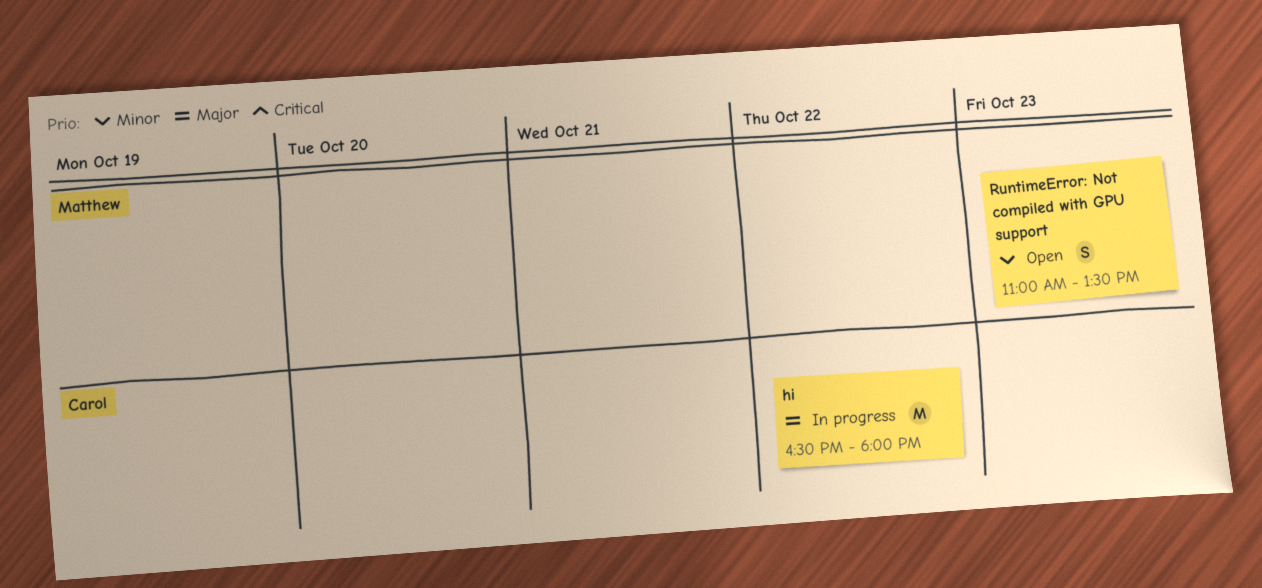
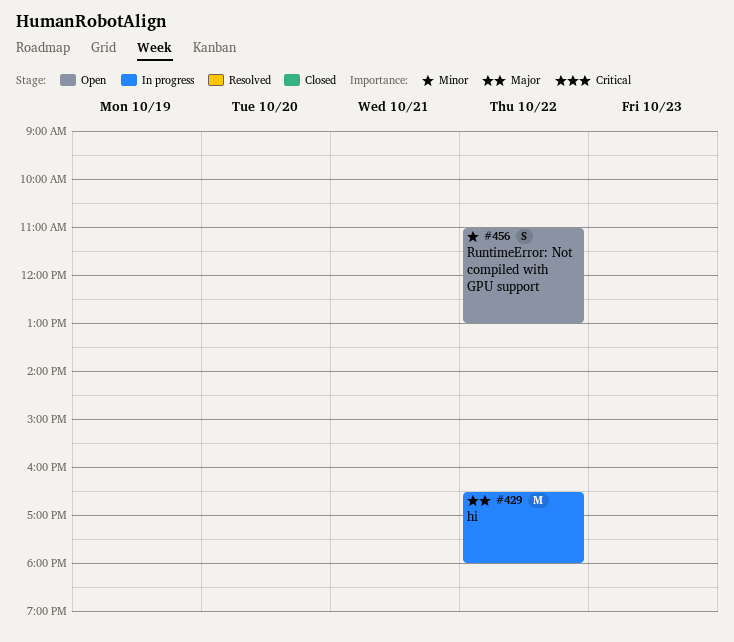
RuntimeError: Not compiled with GPU support, day: Oct 23 -> Oct 22
RuntimeError: Not compiled with GPU support, ends: 13:30 -> 13:00

